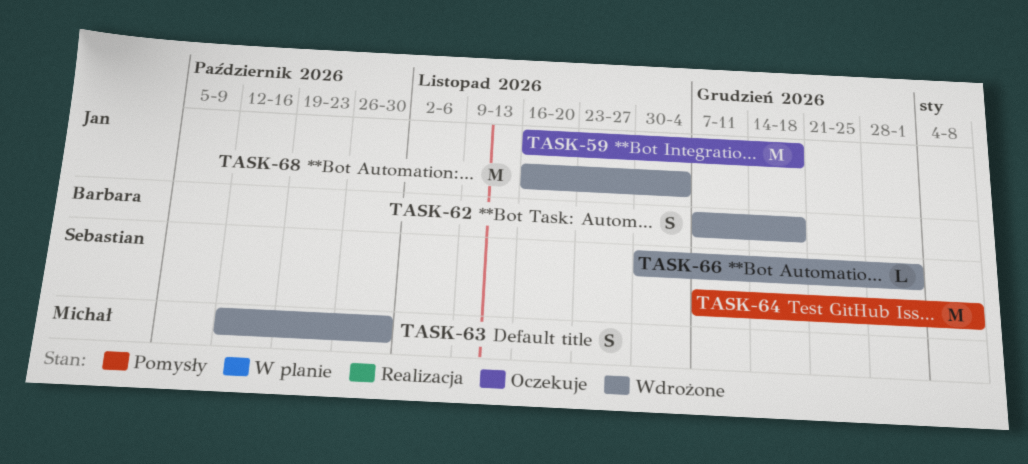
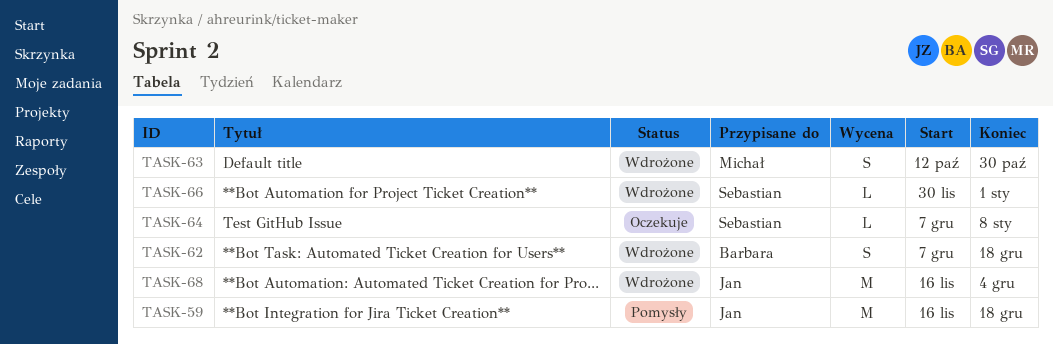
TASK-59, status: Oczekuje -> Pomysły
TASK-64, status: Pomysły -> Oczekuje
TASK-64, estimate: M -> L

